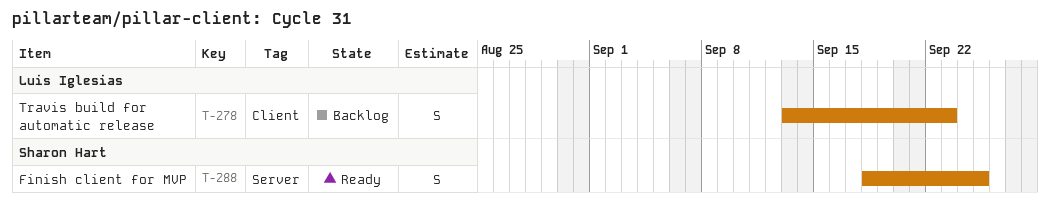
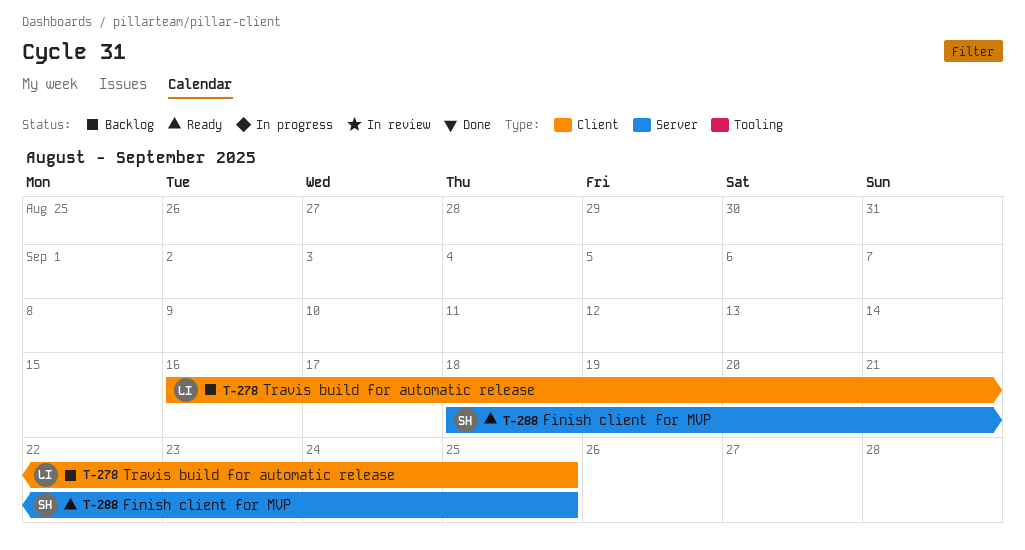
T-278, start: Sep 13 -> Sep 16
T-278, due: Sep 23 -> Sep 25

